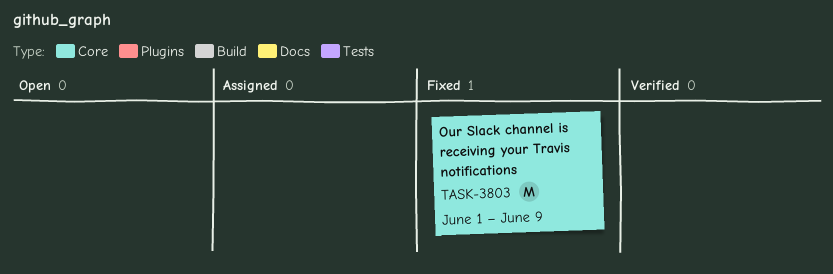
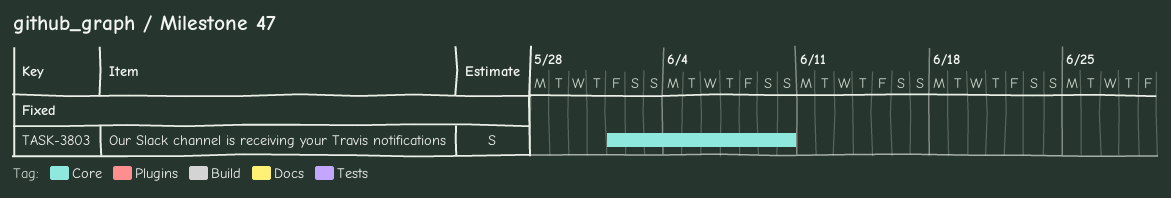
TASK-3803, estimate: M -> S
TASK-3803, due: Jun 9 -> Jun 10

